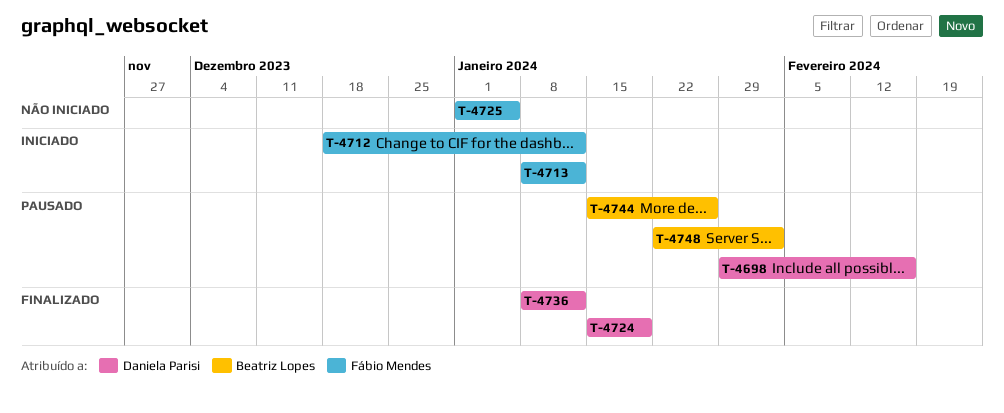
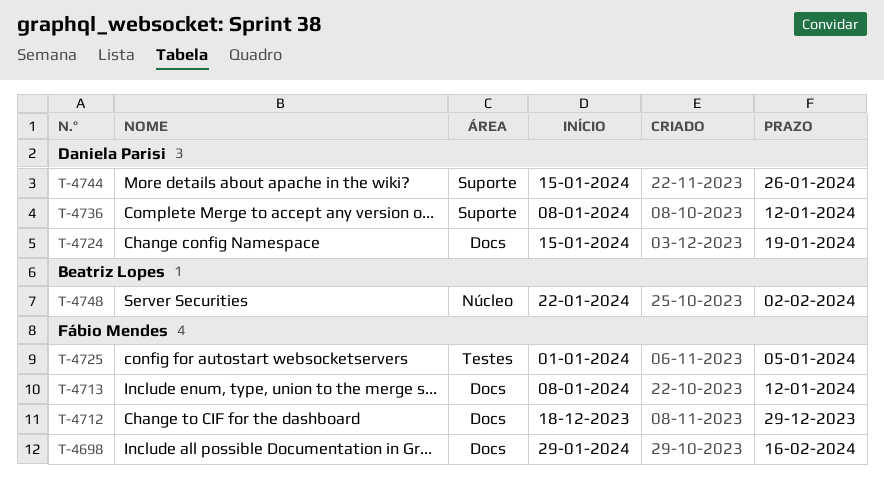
T-4698, owner: Daniela Parisi -> Fábio Mendes
T-4712, due: Jan 12 -> Dec 29
T-4744, owner: Beatriz Lopes -> Daniela Parisi

